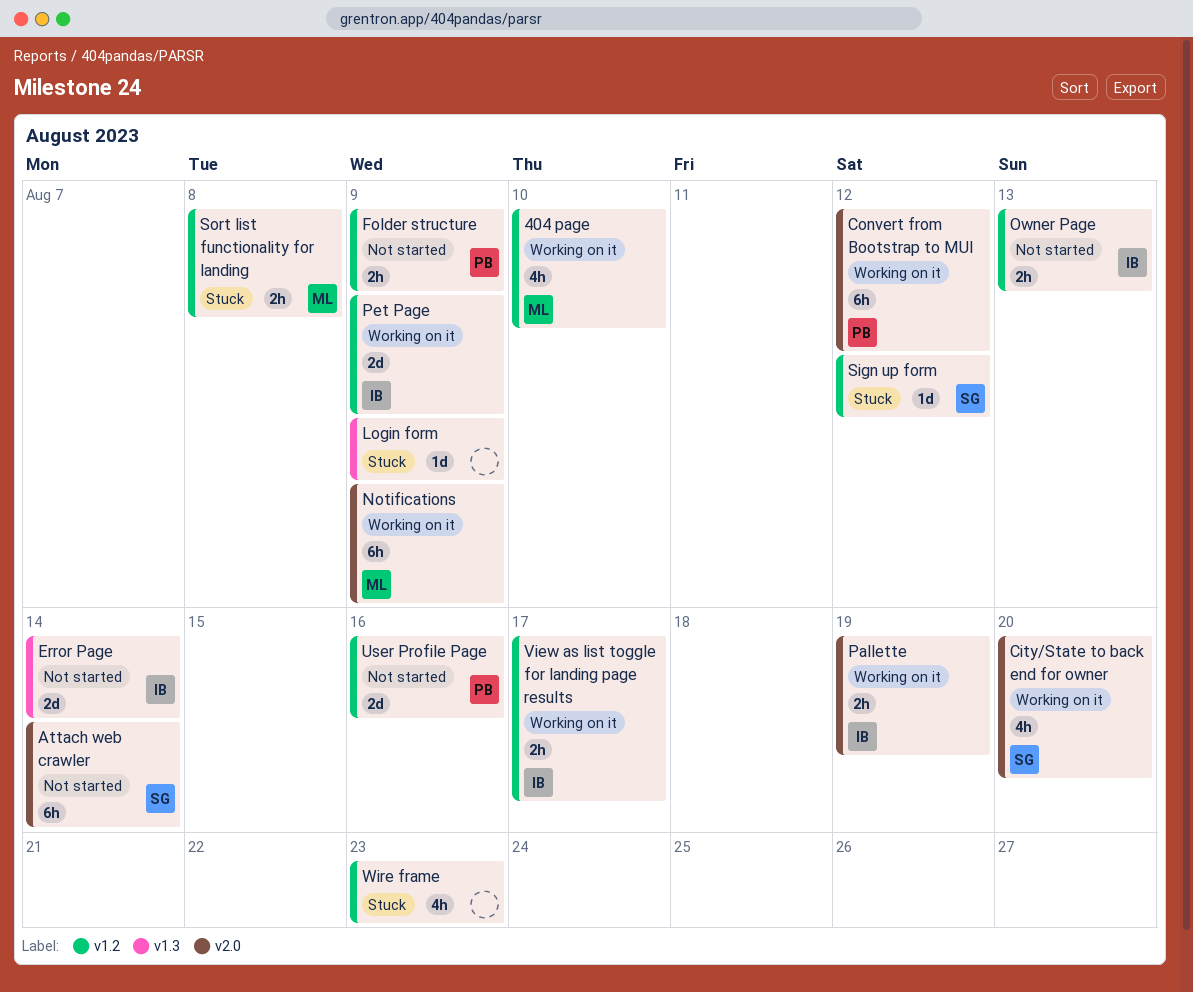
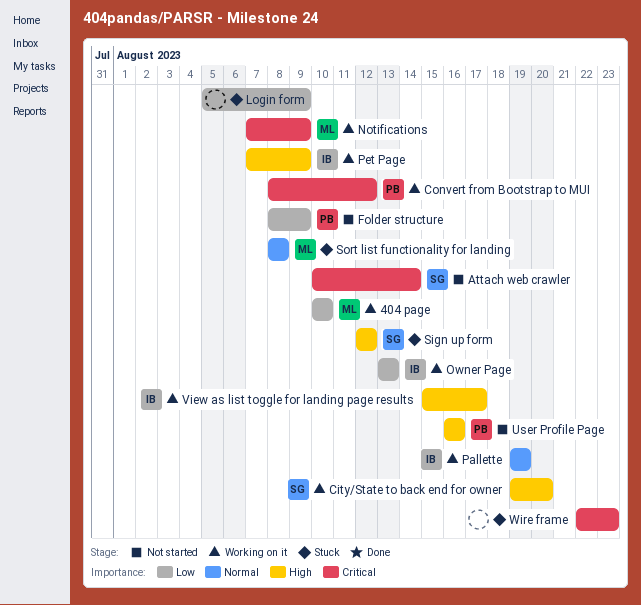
Error Page: present -> none
Owner Page, status: Not started -> Working on it

